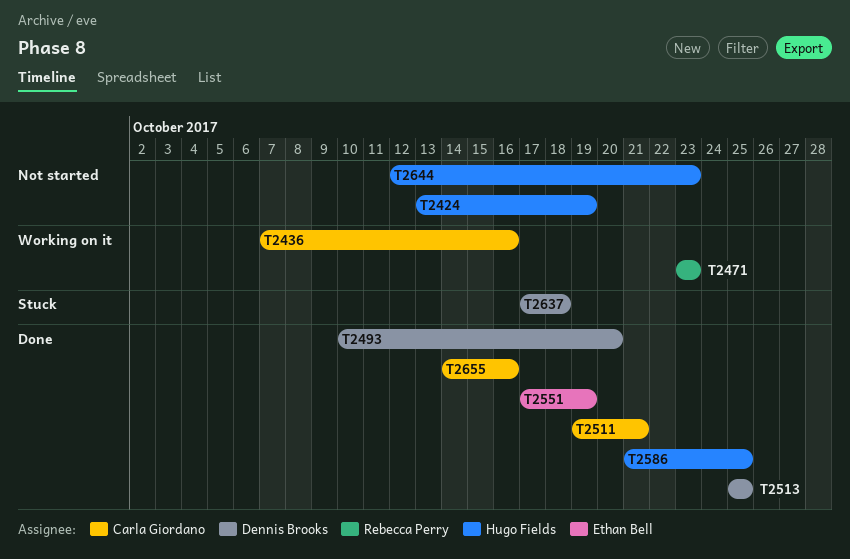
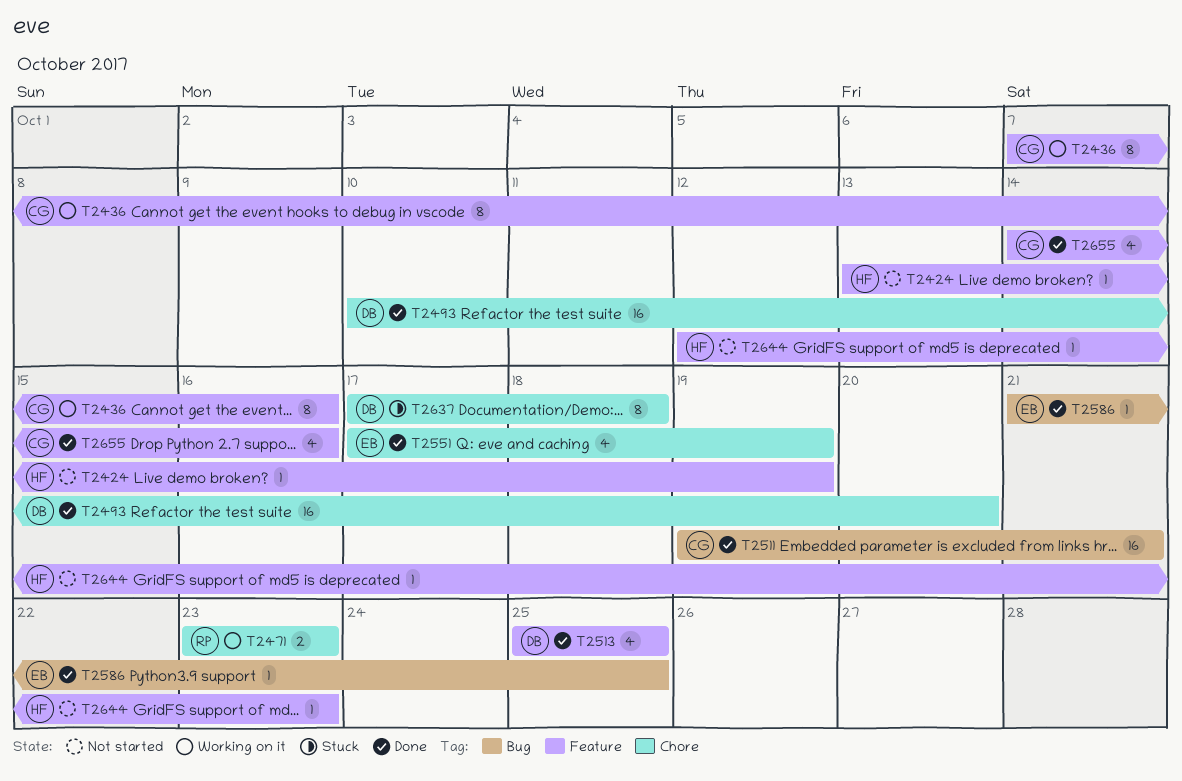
T2586, owner: Hugo Fields -> Ethan Bell

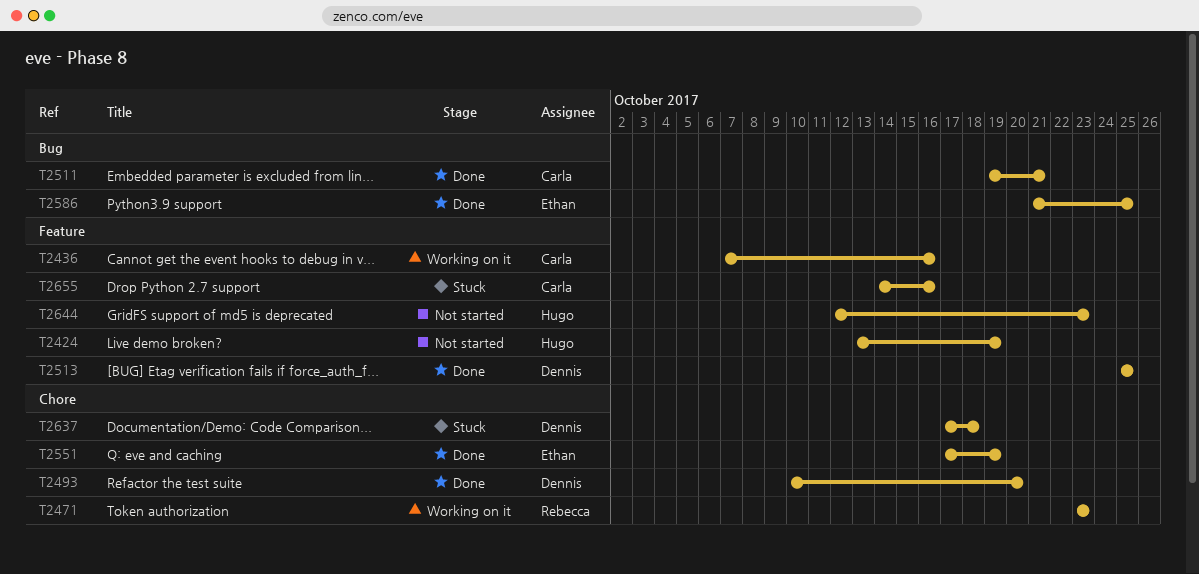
T2655, status: Done -> Stuck

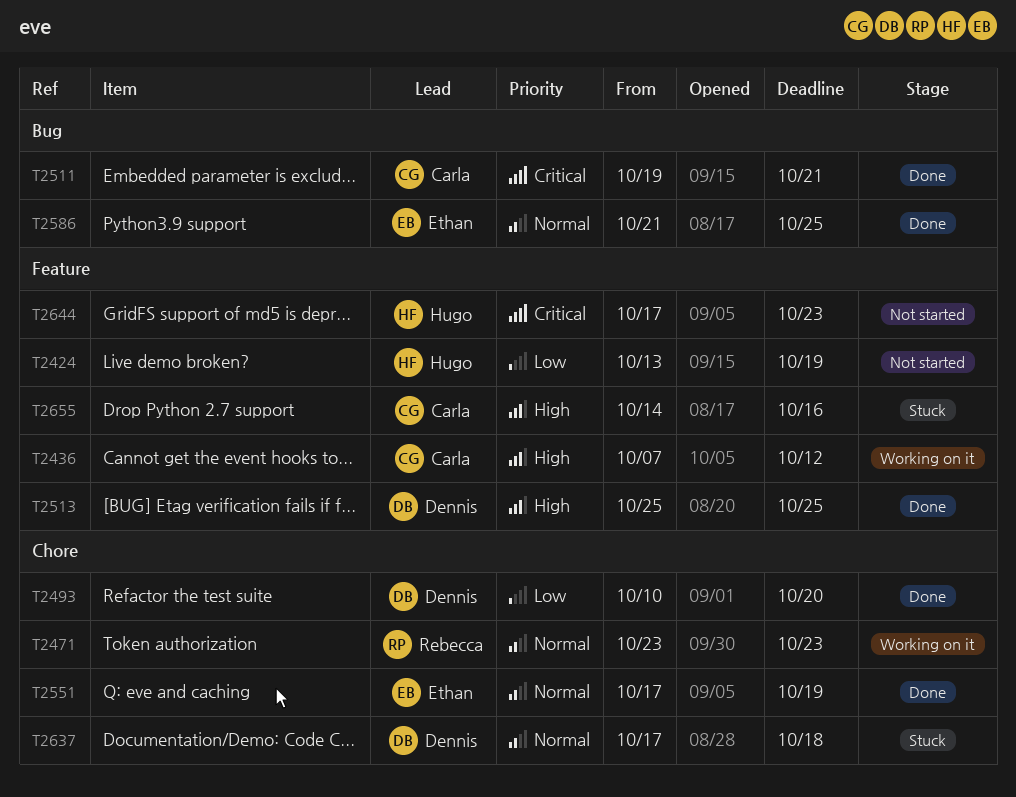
T2436, due: Oct 16 -> Oct 12
T2644, start: Oct 12 -> Oct 17

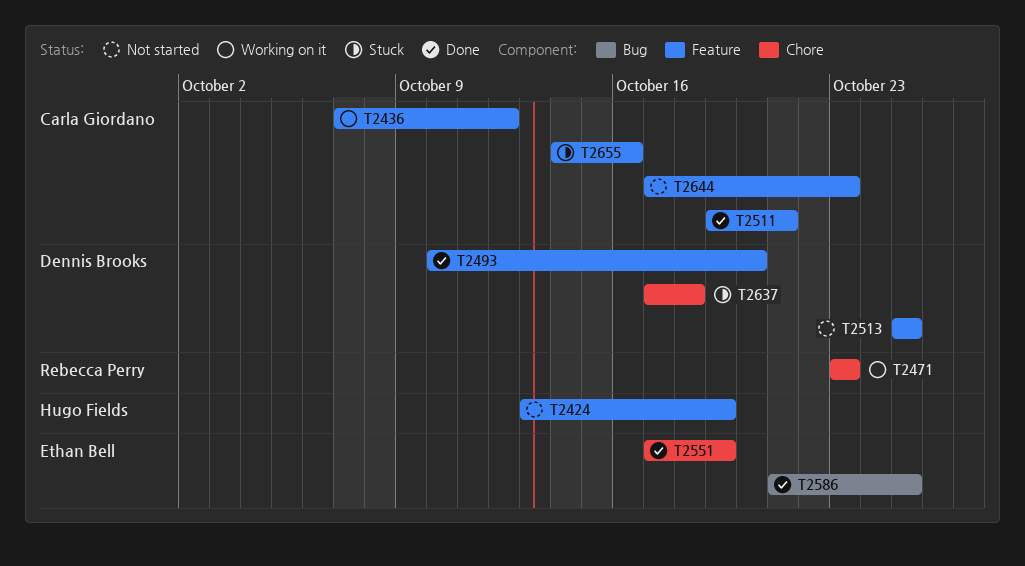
T2493, label: Chore -> Feature
T2511, label: Bug -> Feature
T2513, status: Done -> Not started
T2644, owner: Hugo Fields -> Carla Giordano

